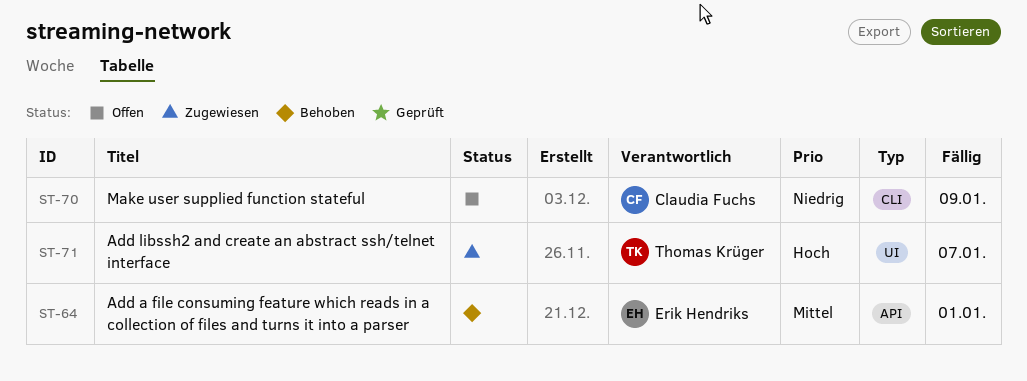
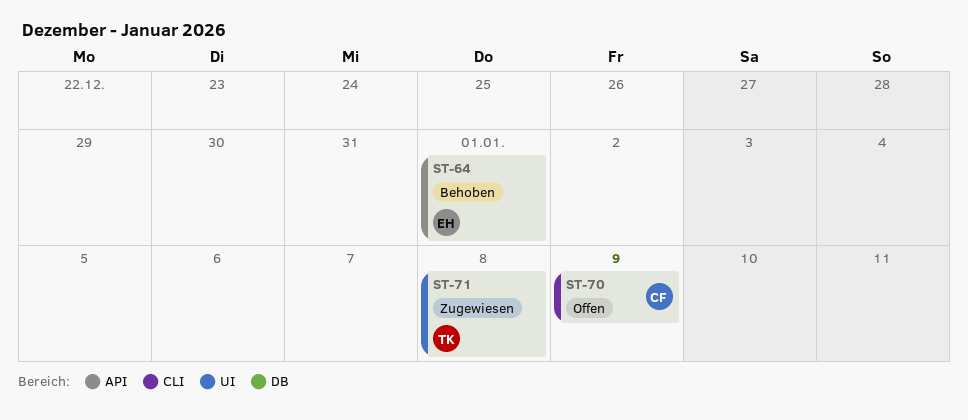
ST-71, due: Jan 7 -> Jan 8

